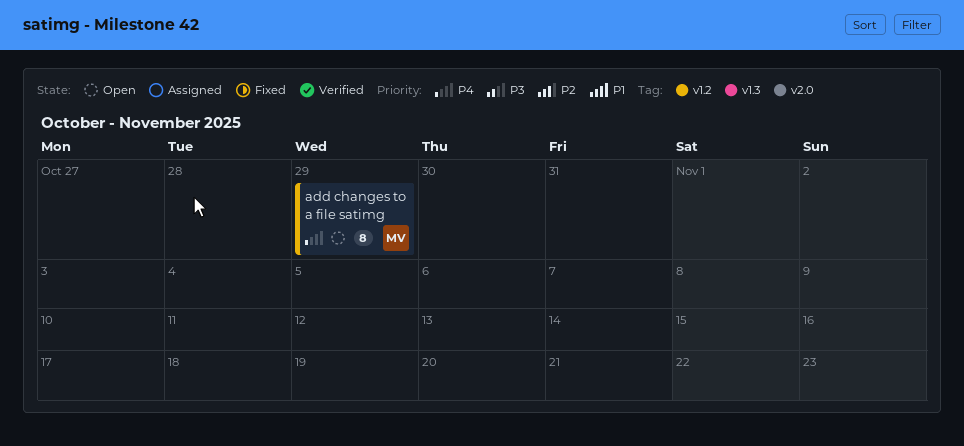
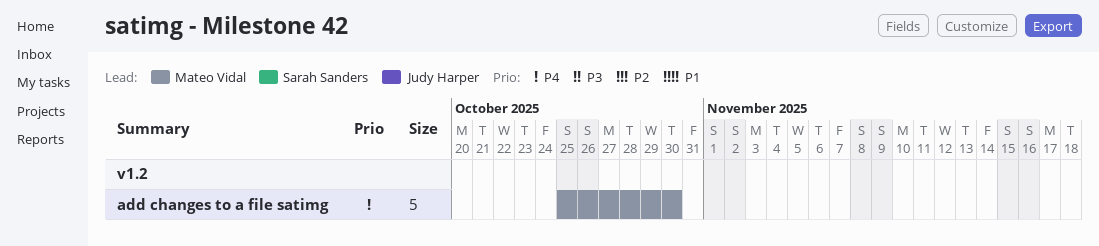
add changes to a file satimg, estimate: 8 -> 5
add changes to a file satimg, due: Oct 29 -> Oct 30

